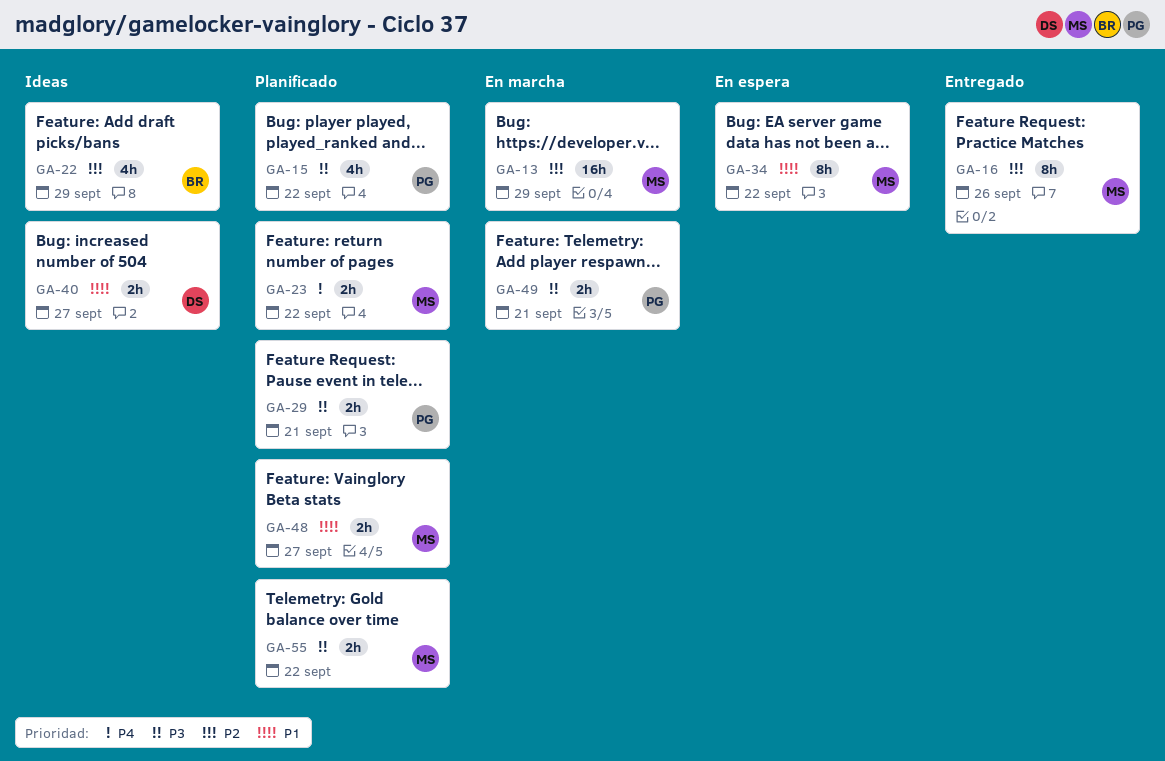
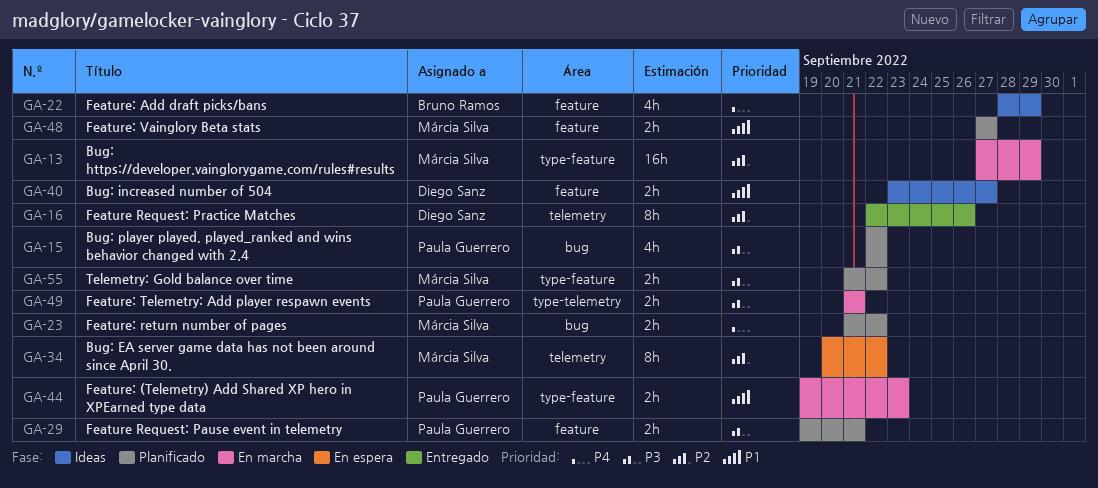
GA-16, owner: Márcia Silva -> Diego Sanz
GA-22, priority: P2 -> P4
GA-34, priority: P1 -> P2
GA-44: none -> present

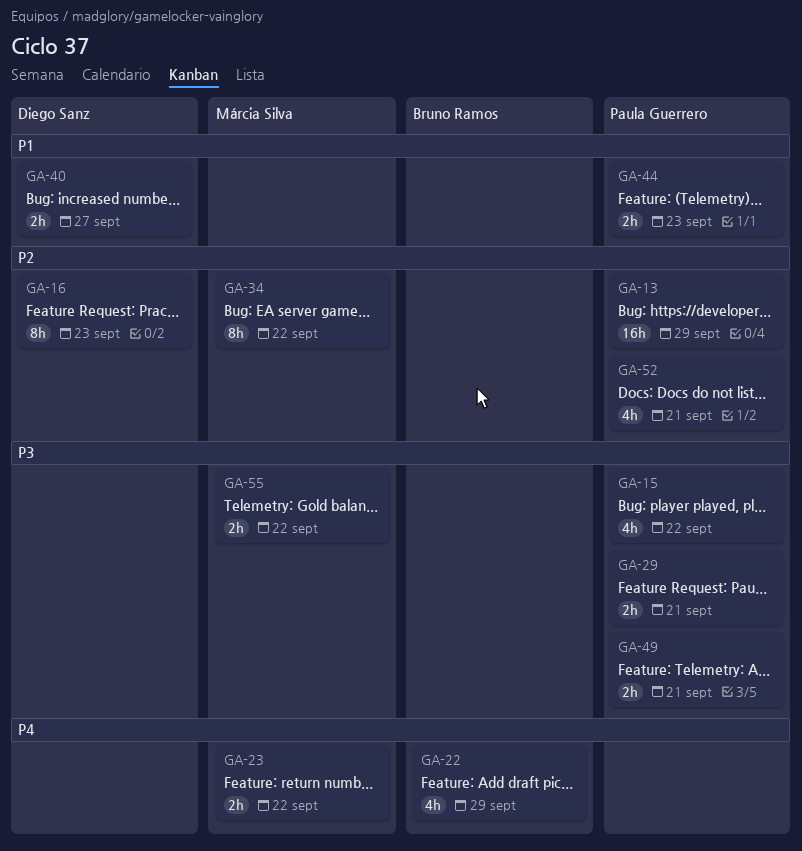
GA-13, owner: Márcia Silva -> Paula Guerrero
GA-16, due: Sep 26 -> Sep 23
GA-48: present -> none
GA-52: none -> present

